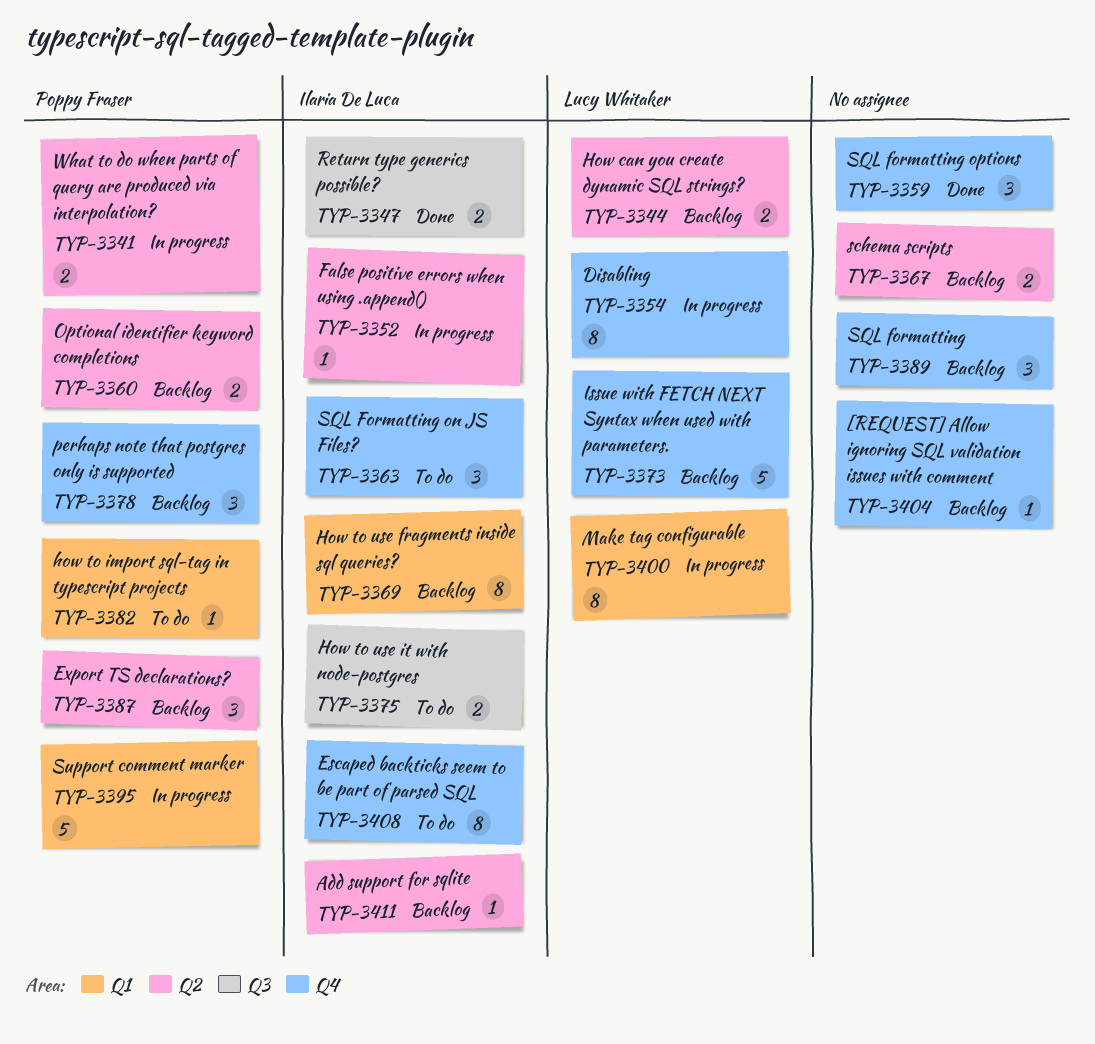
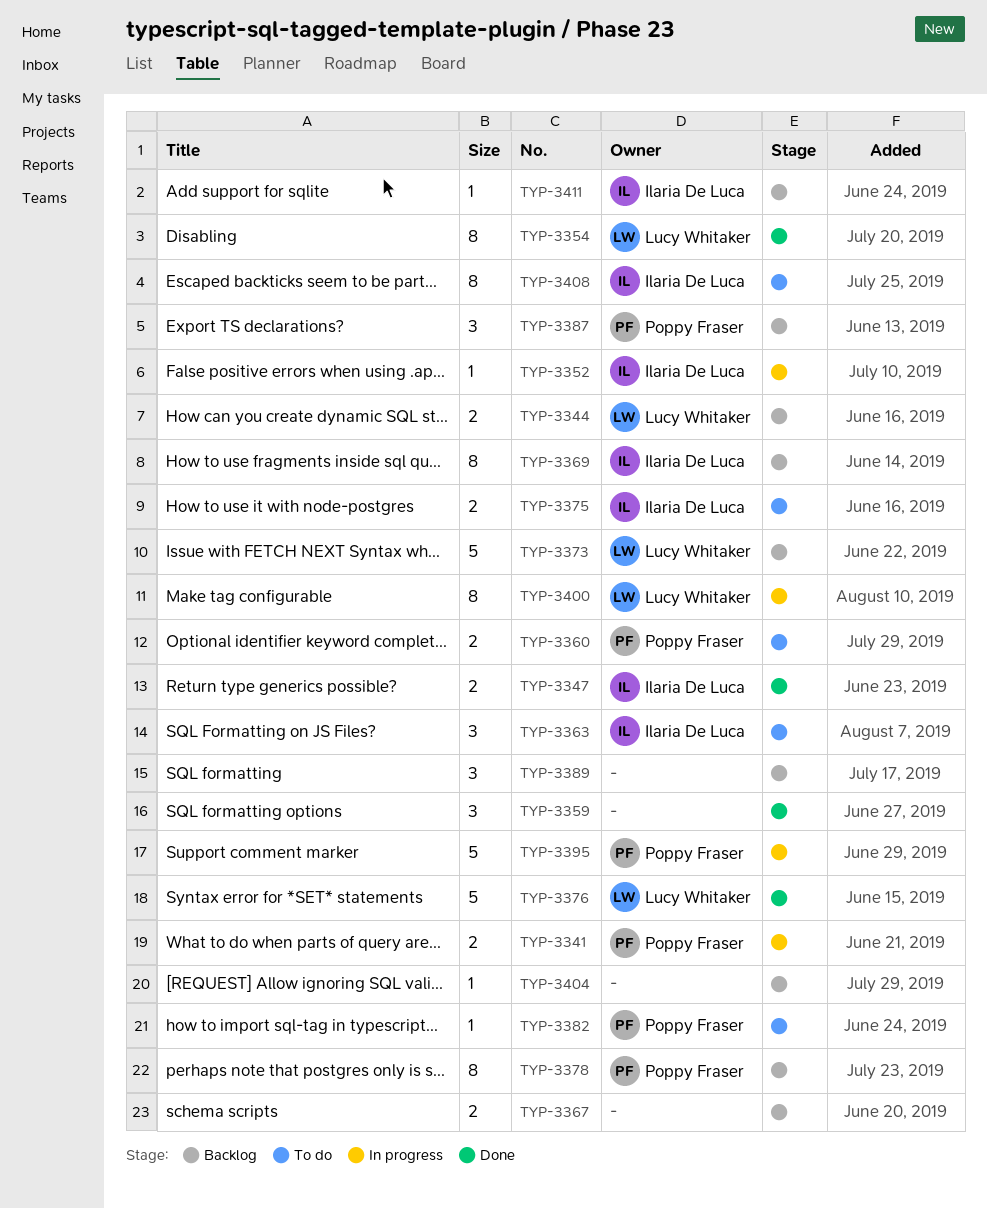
TYP-3354, status: In progress -> Done
TYP-3360, status: Backlog -> To do
TYP-3376: none -> present
TYP-3378, estimate: 3 -> 8

